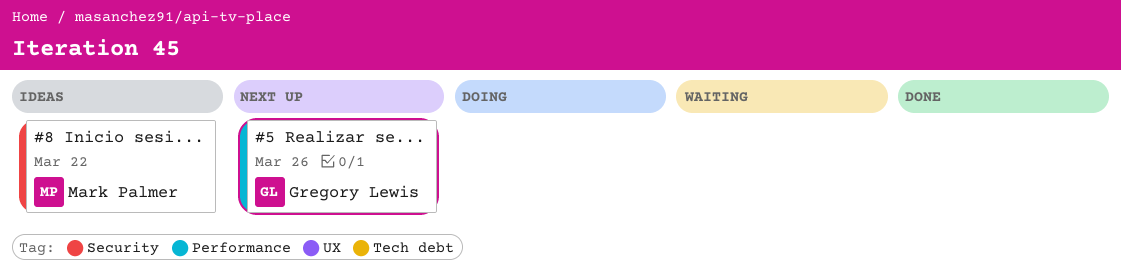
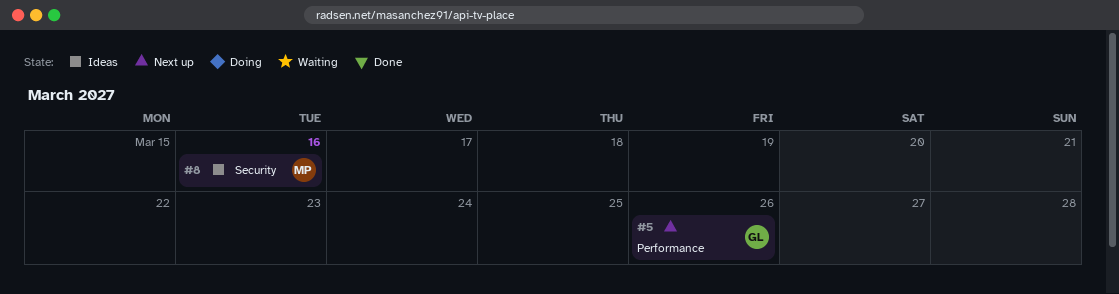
#8, due: Mar 22 -> Mar 16

